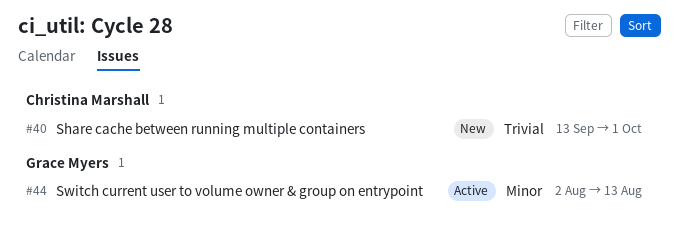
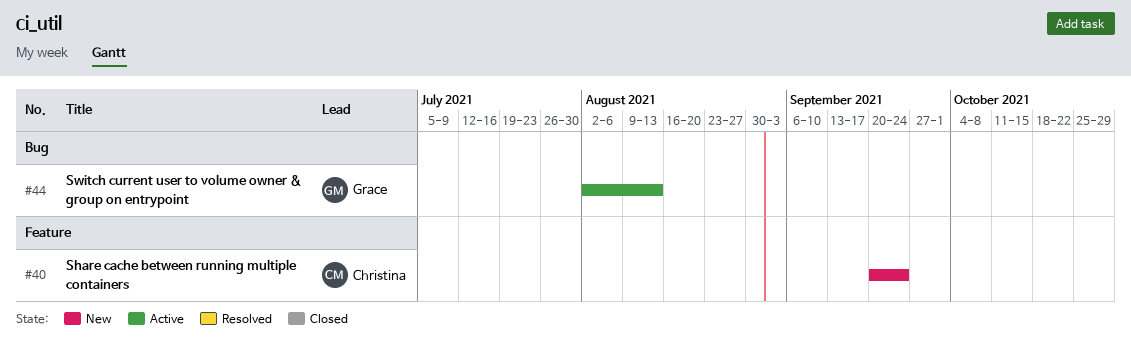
#40, start: Sep 13 -> Sep 20
#40, due: Oct 1 -> Sep 24

